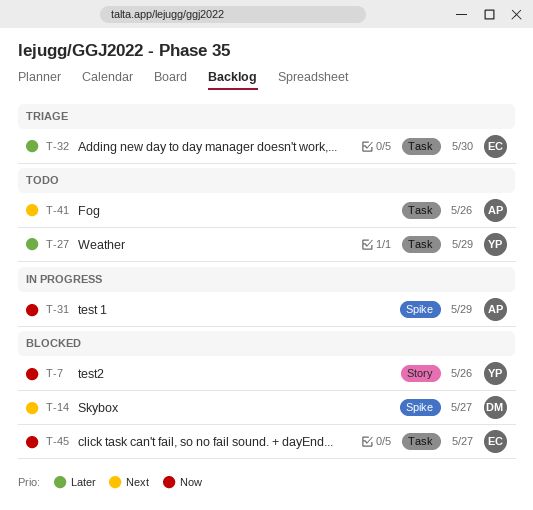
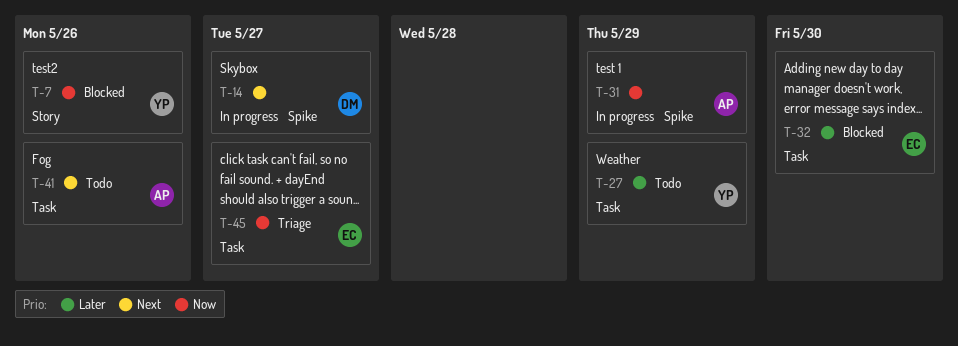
T-14, status: Blocked -> In progress
T-32, status: Triage -> Blocked
T-45, status: Blocked -> Triage

